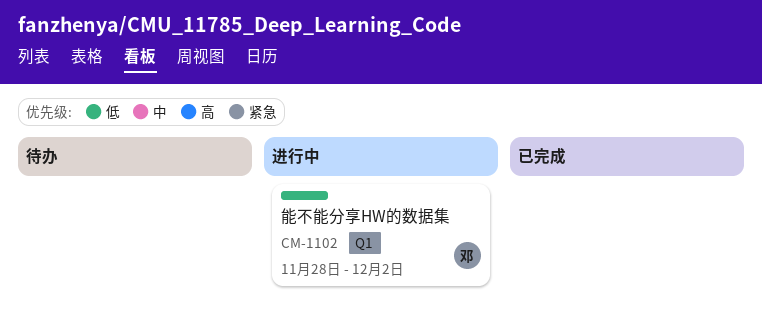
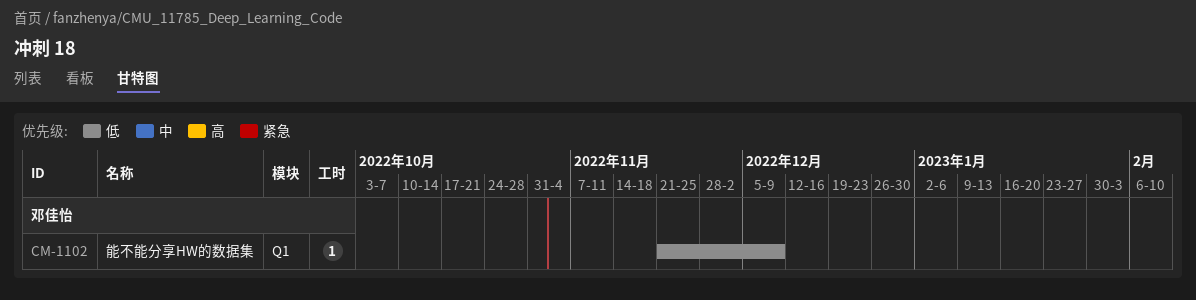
CM-1102, start: Nov 28 -> Nov 21
CM-1102, due: Dec 2 -> Dec 9

